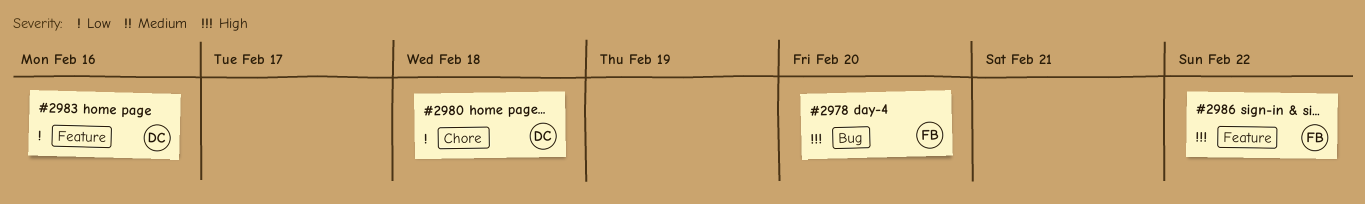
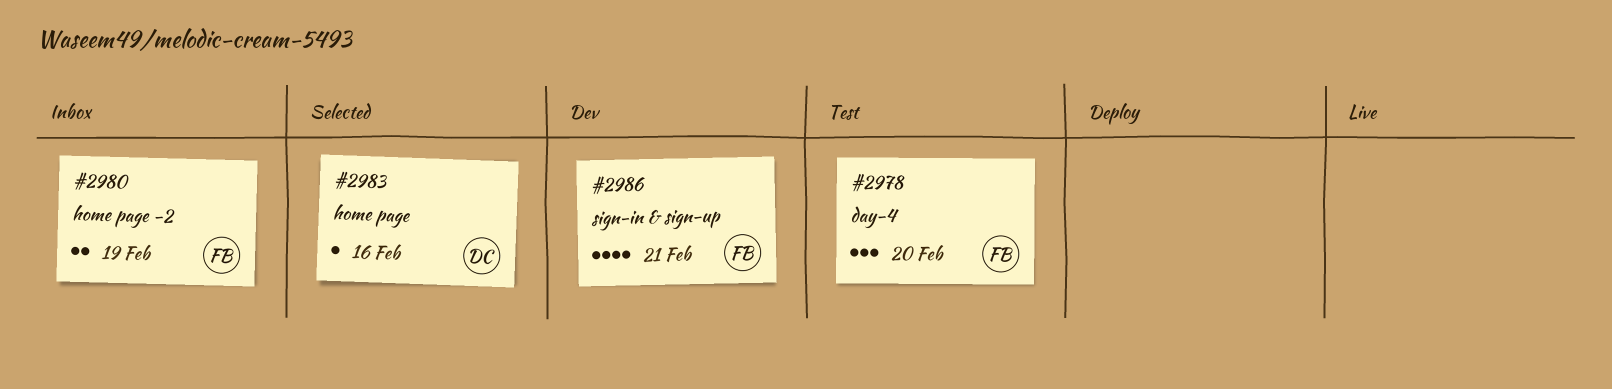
#2980, owner: DC -> FB
#2980, due: Feb 18 -> Feb 19
#2986, due: Feb 22 -> Feb 21

